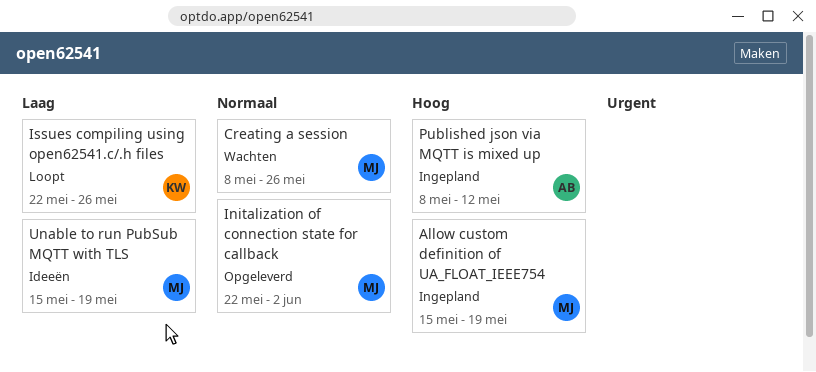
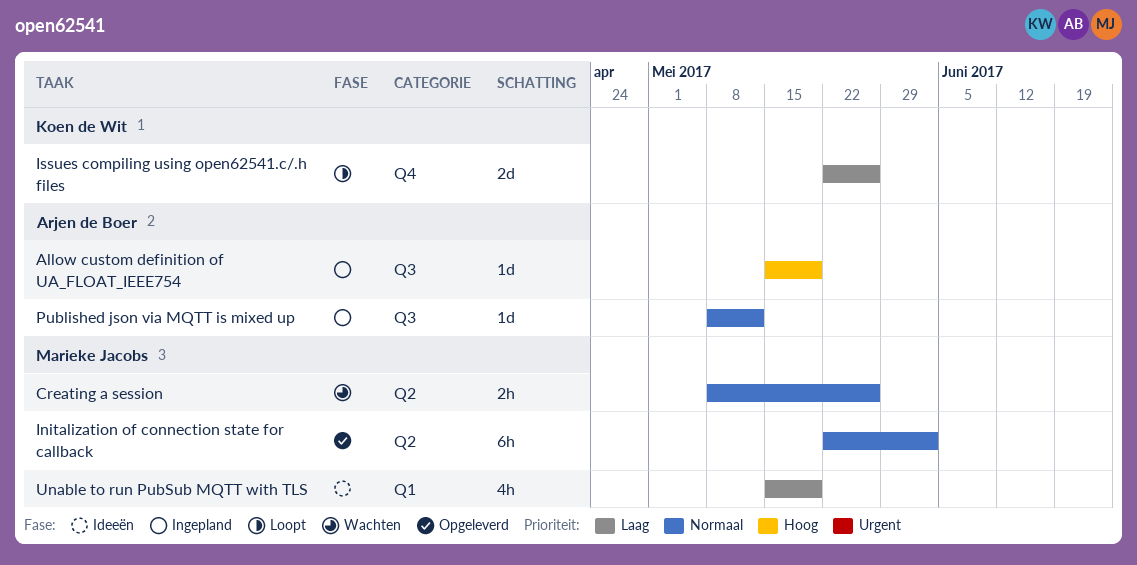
Allow custom definition of UA_FLOAT_IEEE754, owner: Marieke Jacobs -> Arjen de Boer
Published json via MQTT is mixed up, priority: Hoog -> Normaal

